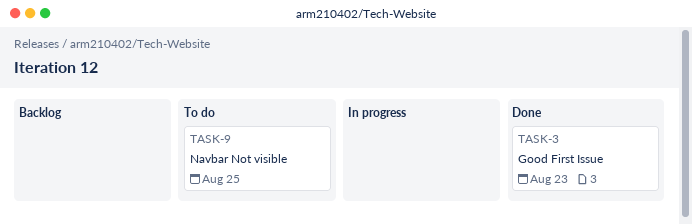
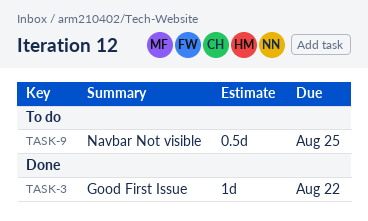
TASK-3, due: Aug 23 -> Aug 22

